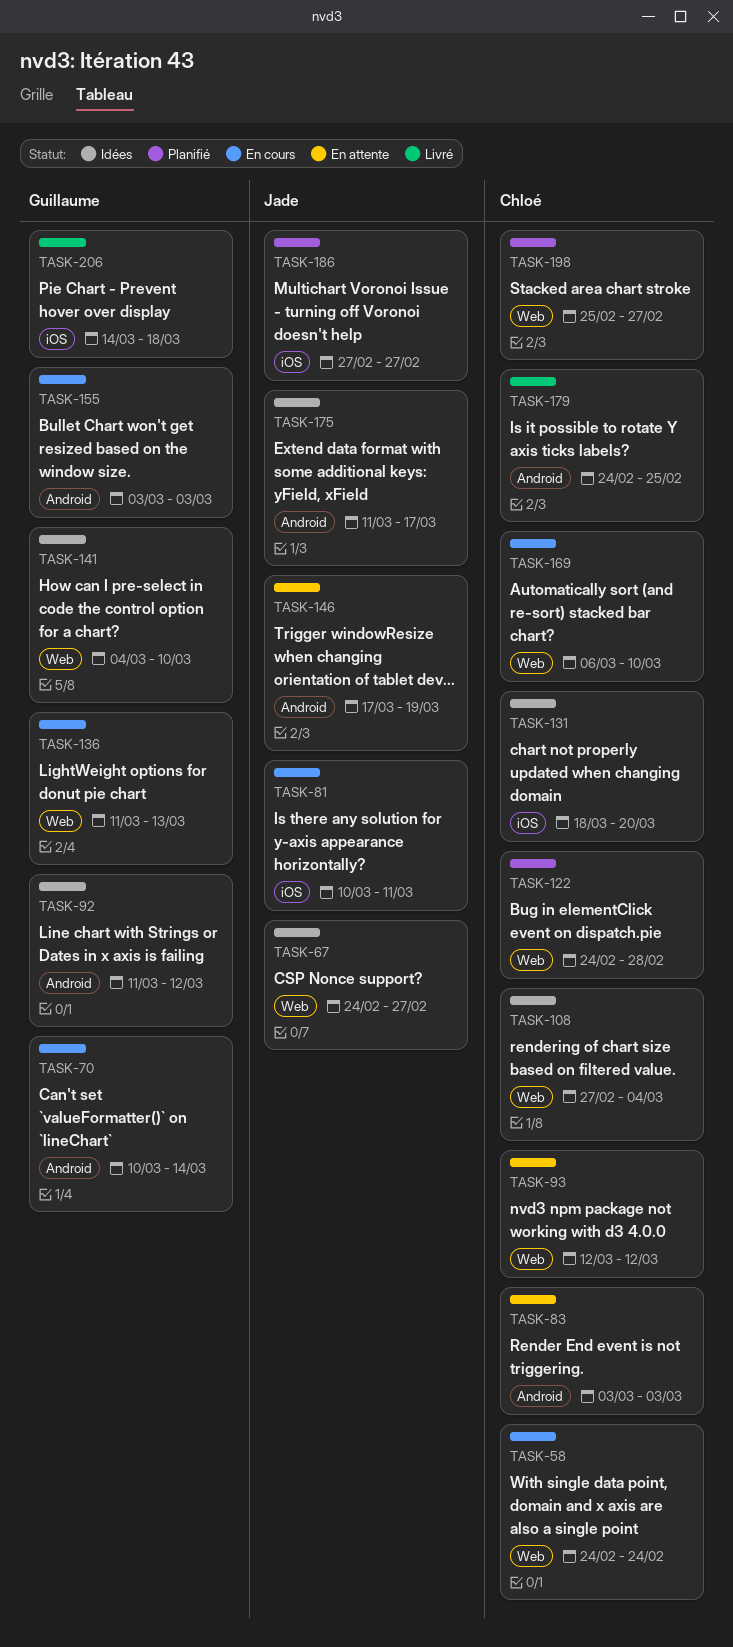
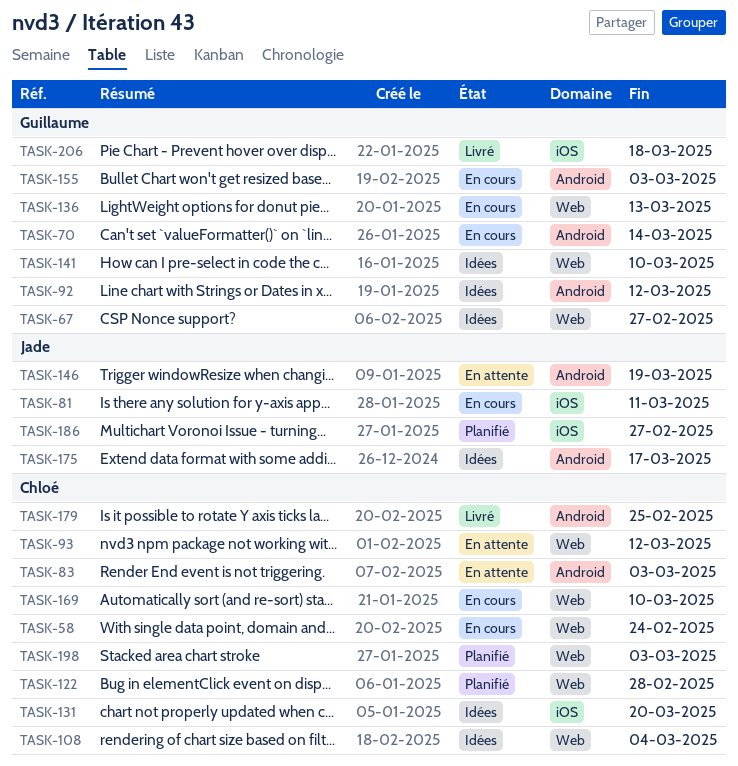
TASK-67, owner: Jade -> Guillaume
TASK-198, due: Feb 27 -> Mar 3

